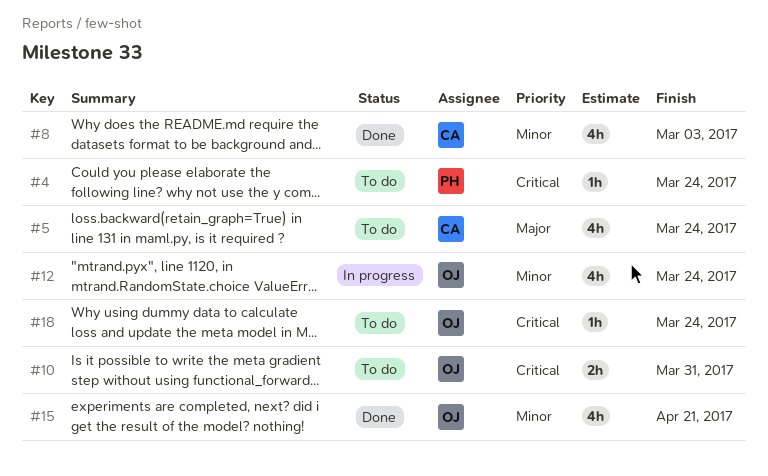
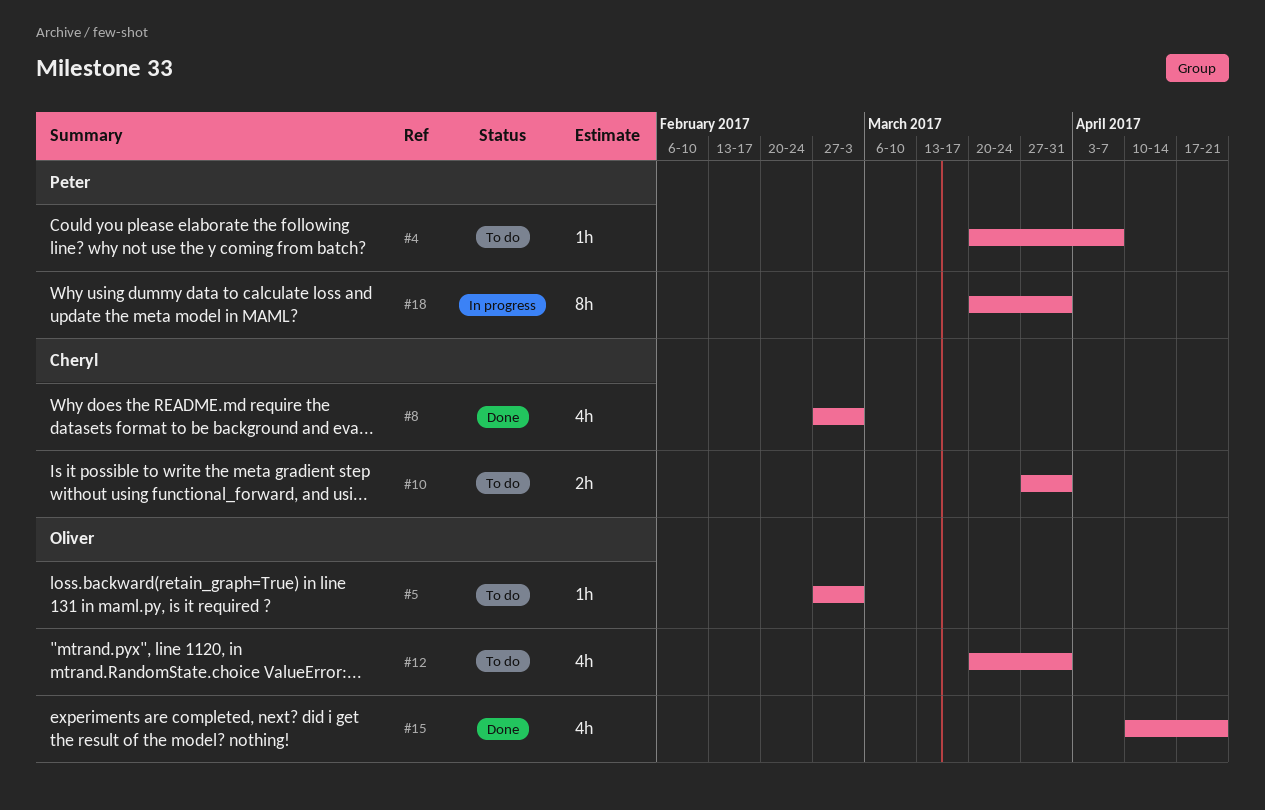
#4, due: Mar 24 -> Apr 7
#5, owner: Cheryl -> Oliver
#5, estimate: 4h -> 1h
#5, due: Mar 24 -> Mar 3
#10, owner: Oliver -> Cheryl
#12, status: In progress -> To do
#12, due: Mar 24 -> Mar 31
#18, status: To do -> In progress
#18, owner: Oliver -> Peter
#18, estimate: 1h -> 8h
#18, due: Mar 24 -> Mar 31

